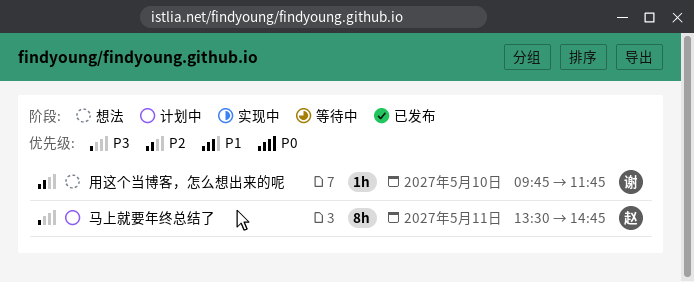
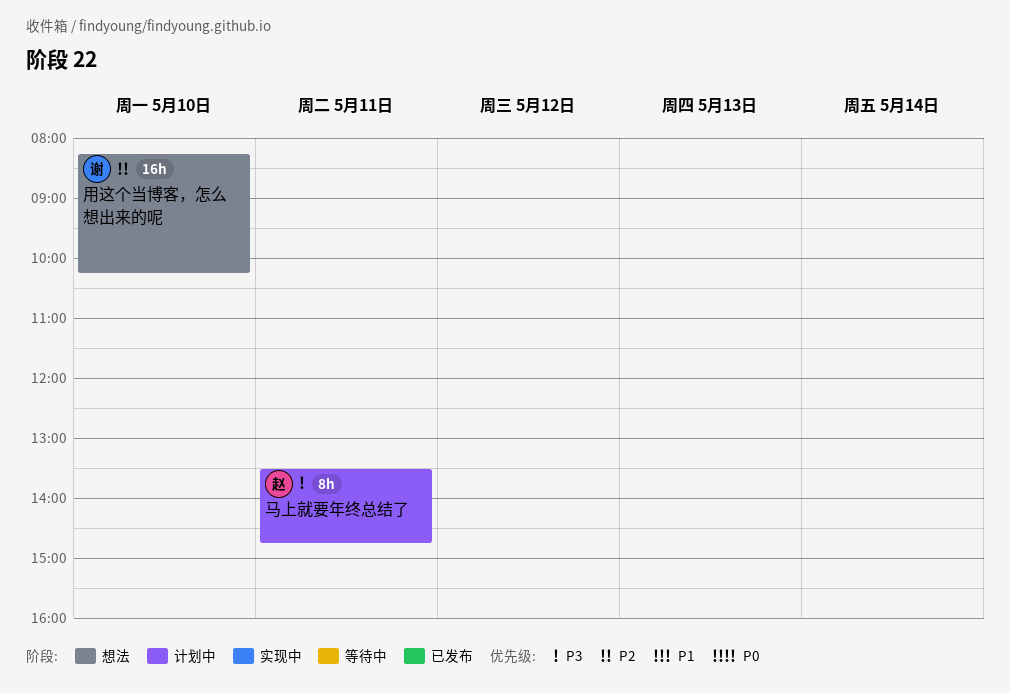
用这个当博客，怎么想出来的呢, estimate: 1h -> 16h
用这个当博客，怎么想出来的呢, begins: 09:45 -> 08:15
用这个当博客，怎么想出来的呢, ends: 11:45 -> 10:15

